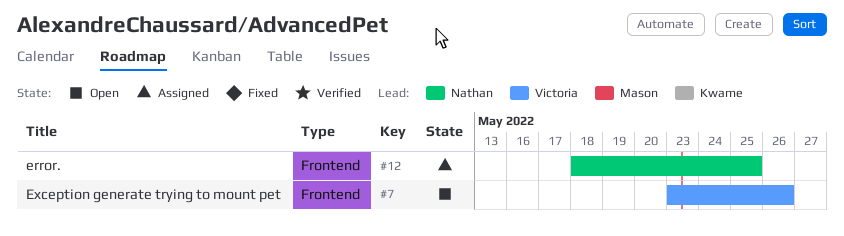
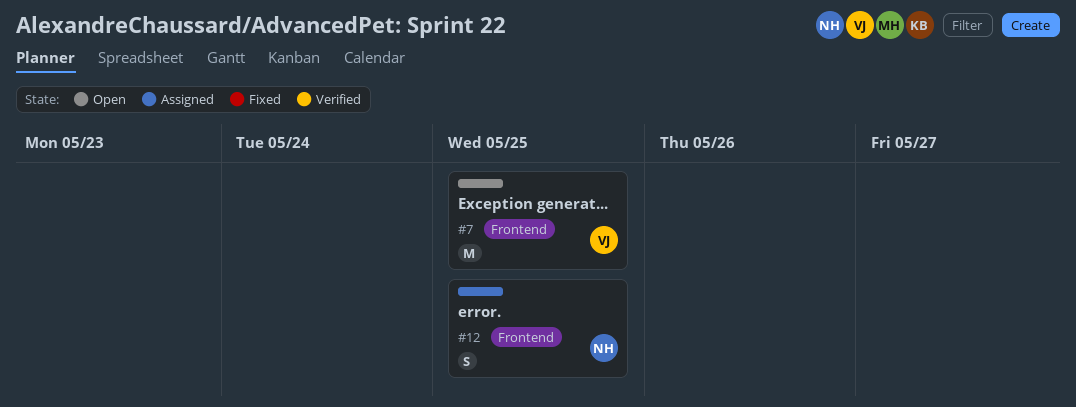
#7, due: May 26 -> May 25

